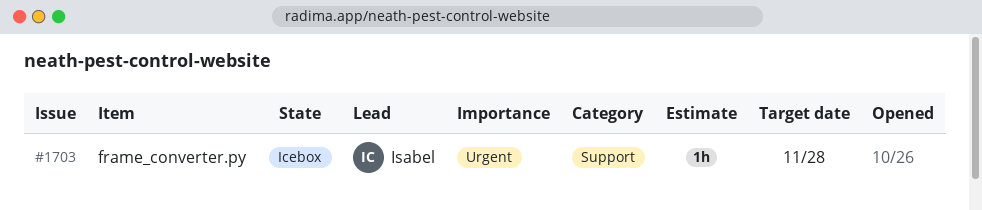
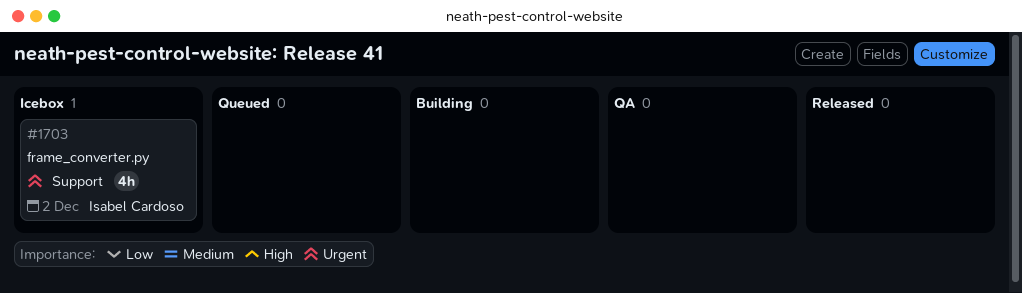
#1703, estimate: 1h -> 4h
#1703, due: Nov 28 -> Dec 2

